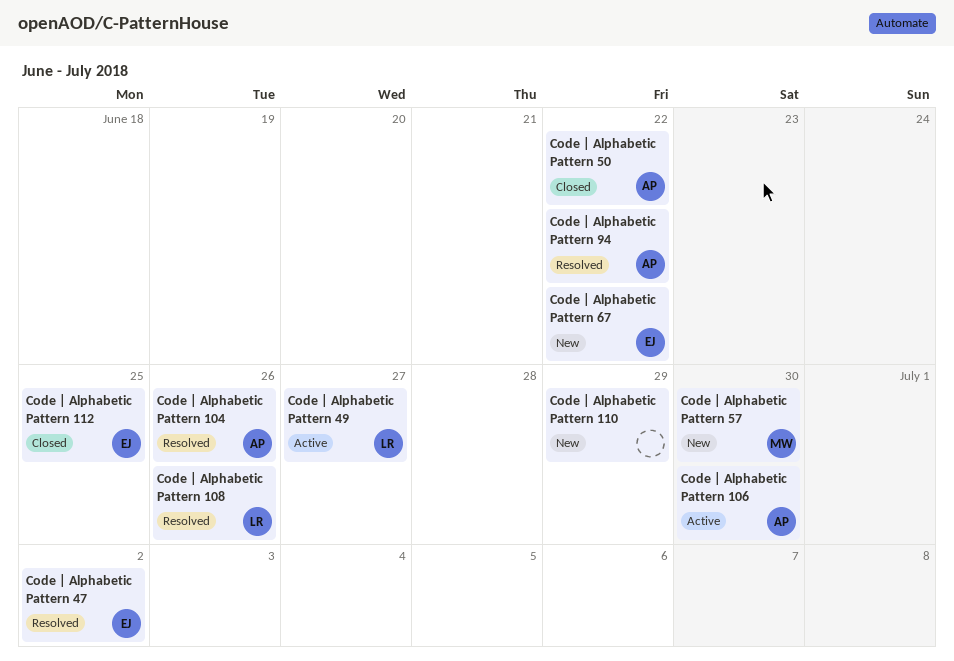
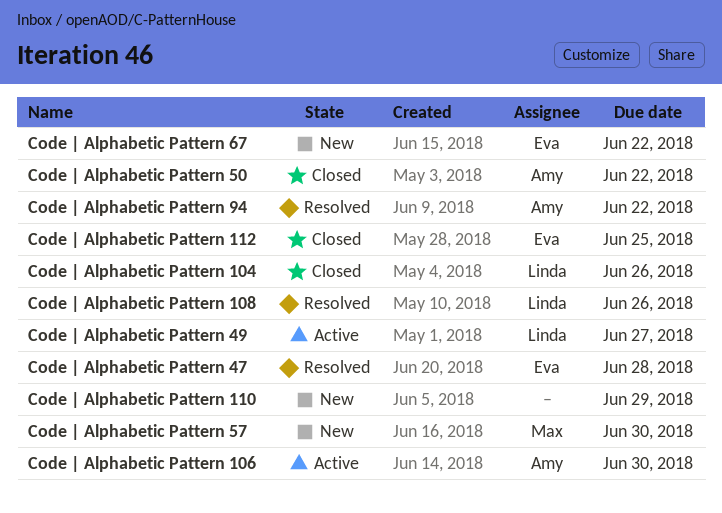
Code | Alphabetic Pattern 104, status: Resolved -> Closed
Code | Alphabetic Pattern 104, owner: Amy -> Linda
Code | Alphabetic Pattern 47, due: Jul 2 -> Jun 28

